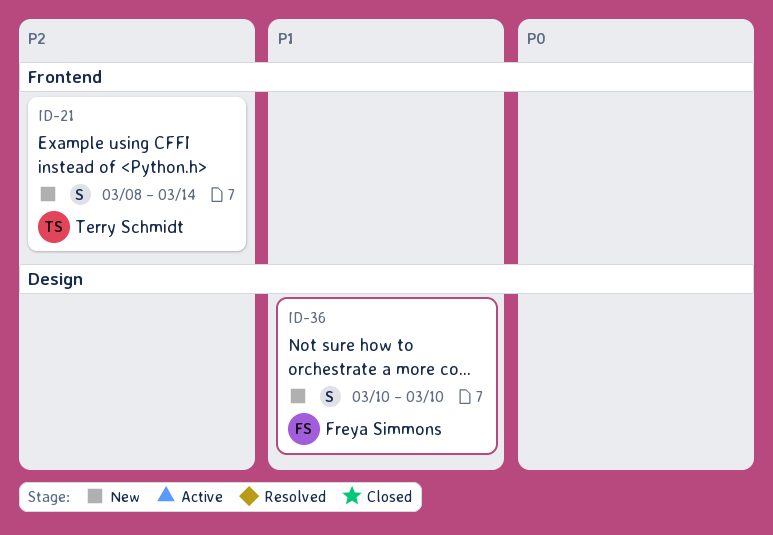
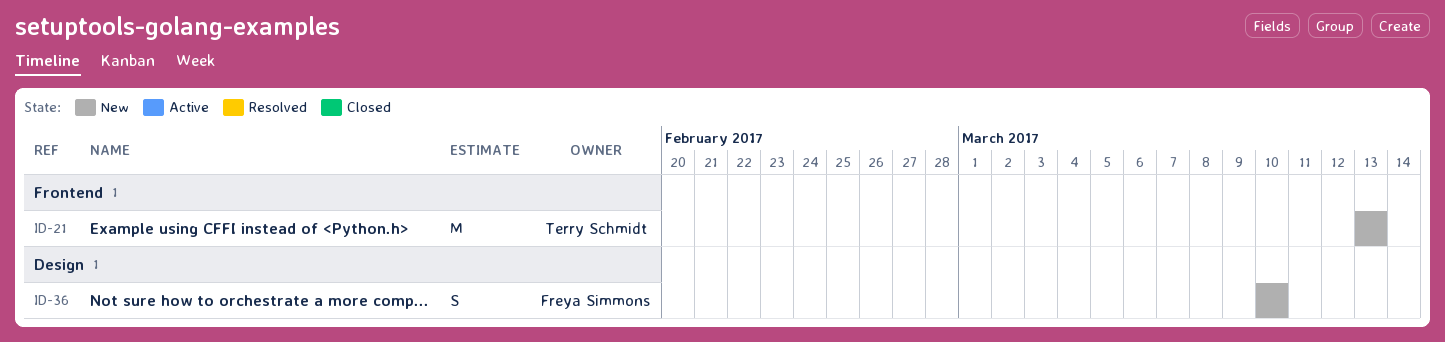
ID-21, estimate: S -> M
ID-21, start: Mar 8 -> Mar 13
ID-21, due: Mar 14 -> Mar 13

